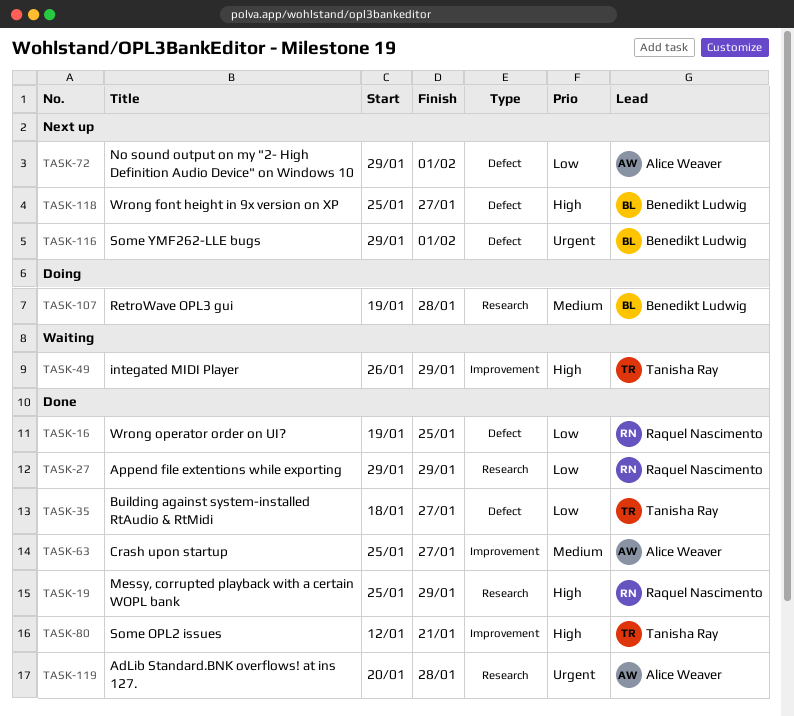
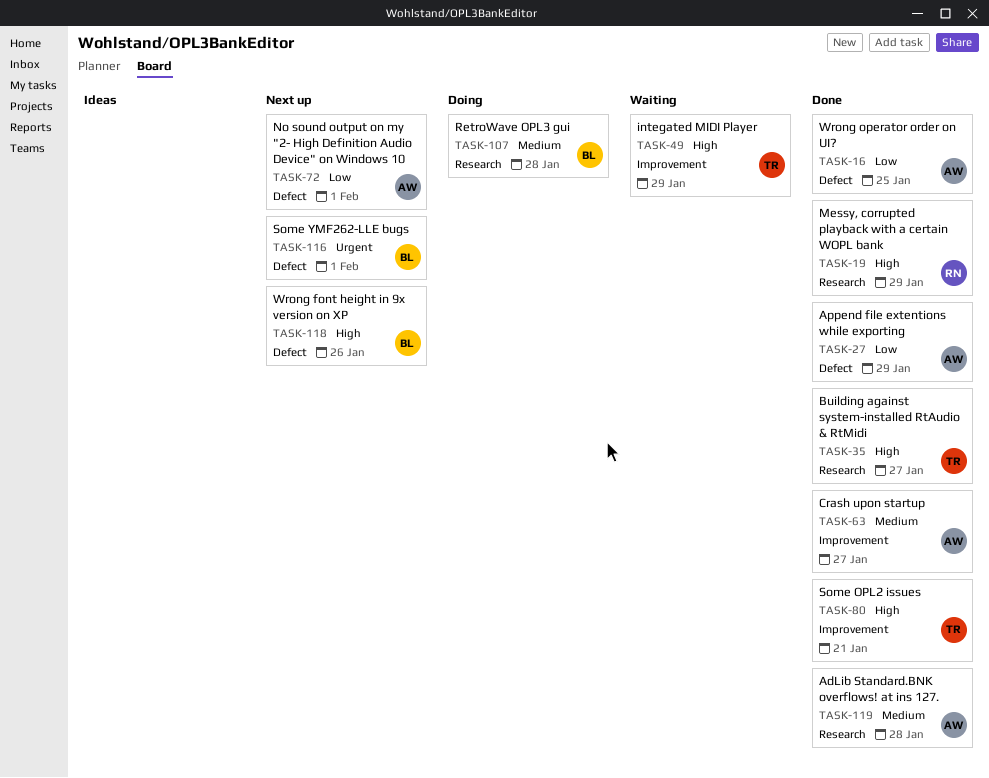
TASK-16, owner: Raquel Nascimento -> Alice Weaver
TASK-27, owner: Raquel Nascimento -> Alice Weaver
TASK-27, label: Research -> Defect
TASK-35, priority: Low -> High
TASK-35, label: Defect -> Research
TASK-118, due: Jan 27 -> Jan 26
TASK-119, priority: Urgent -> Medium

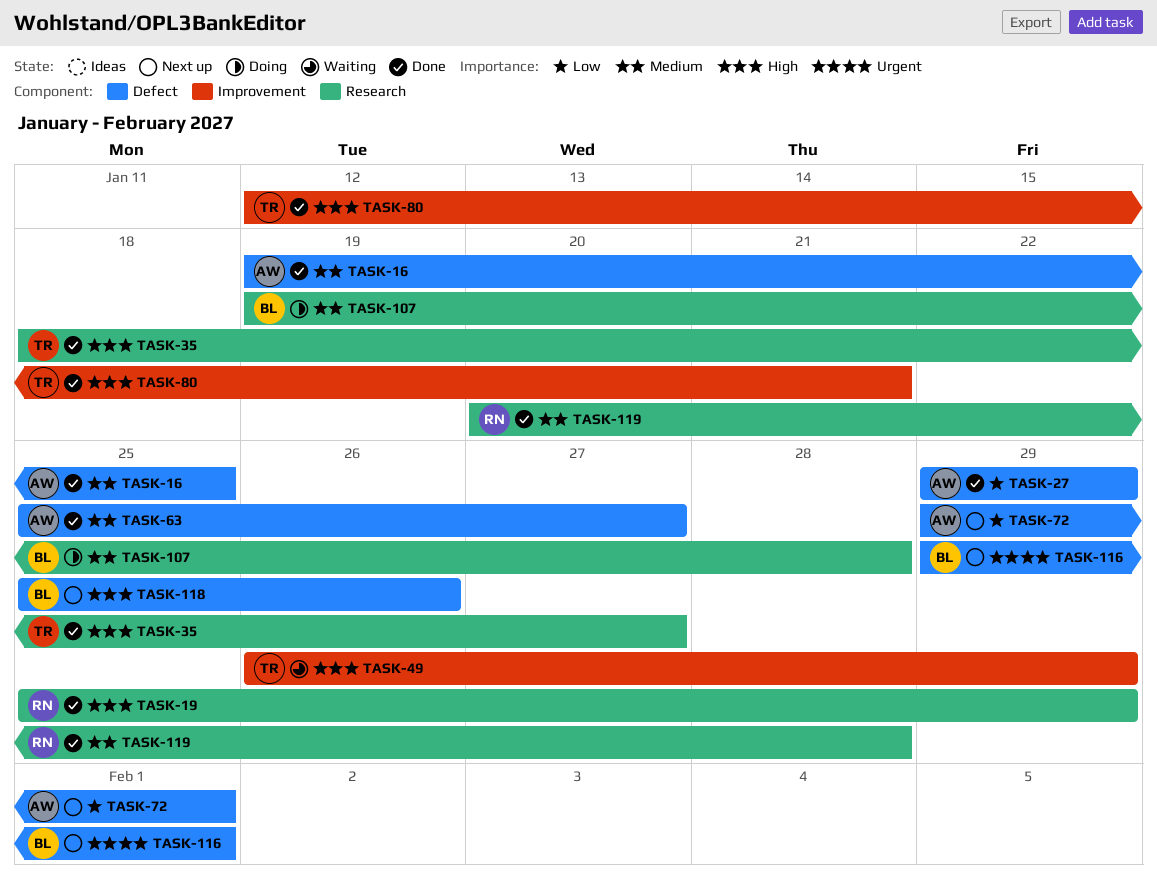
TASK-16, priority: Low -> Medium
TASK-63, label: Improvement -> Defect
TASK-119, owner: AW -> RN

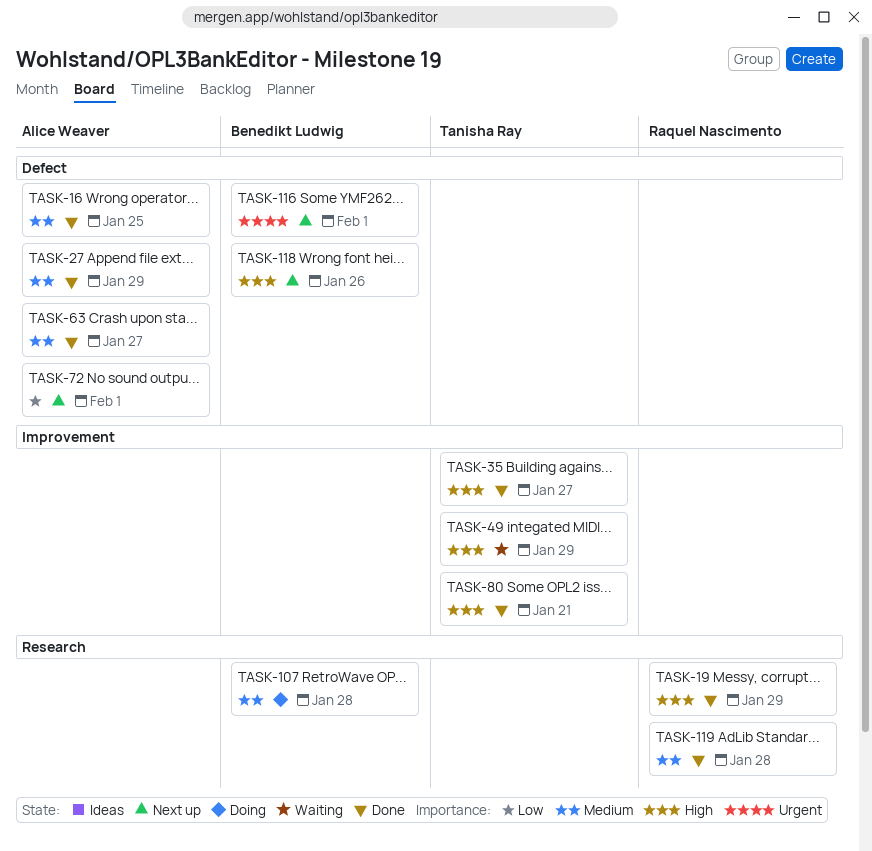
TASK-27, priority: Low -> Medium
TASK-35, label: Research -> Improvement

